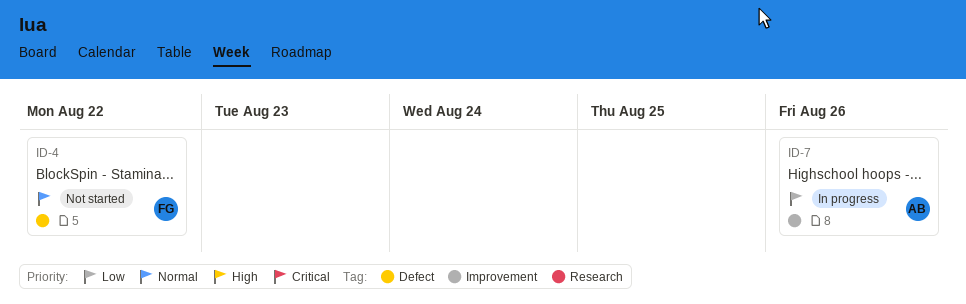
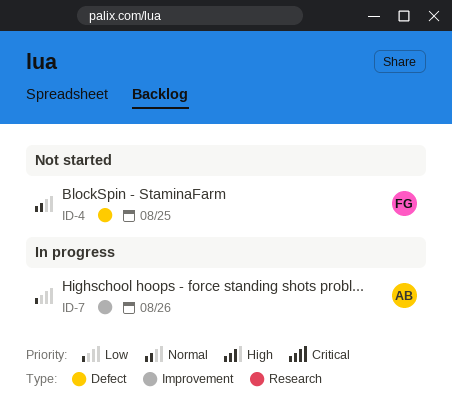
ID-4, due: Aug 22 -> Aug 25

